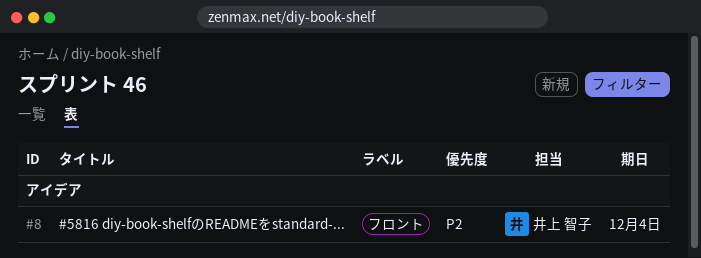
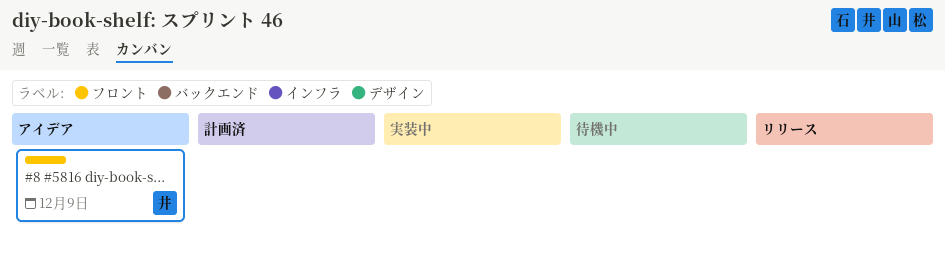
#8, due: Dec 4 -> Dec 9

